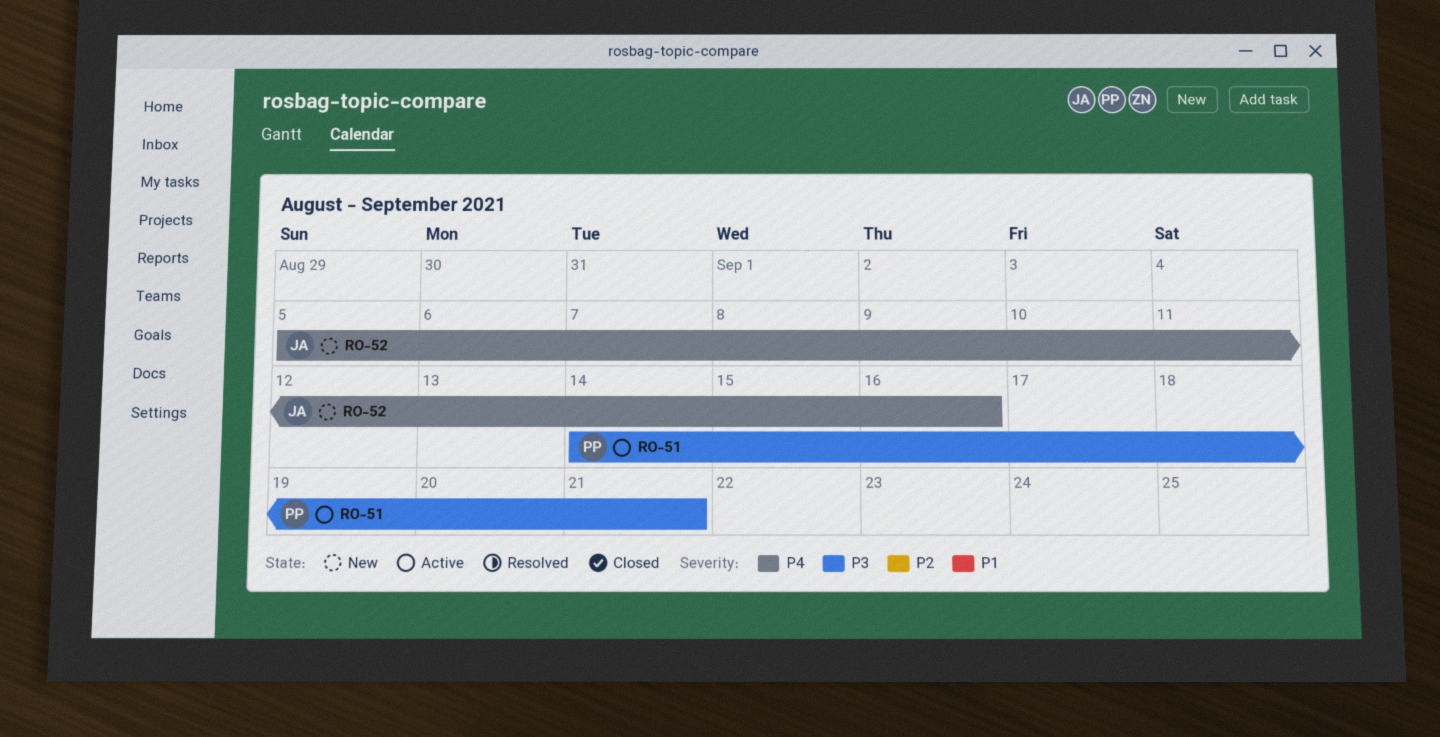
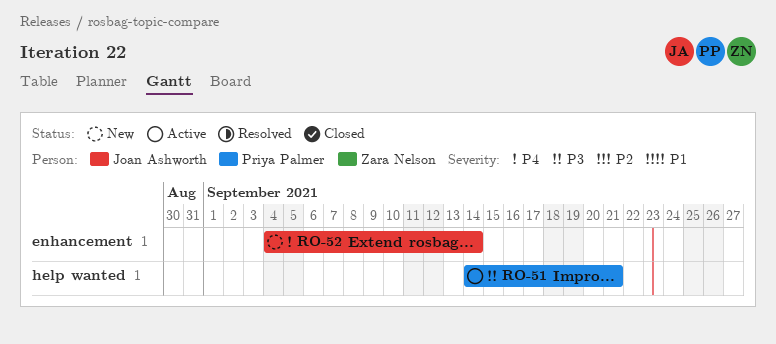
RO-52, start: Sep 5 -> Sep 4
RO-52, due: Sep 16 -> Sep 14

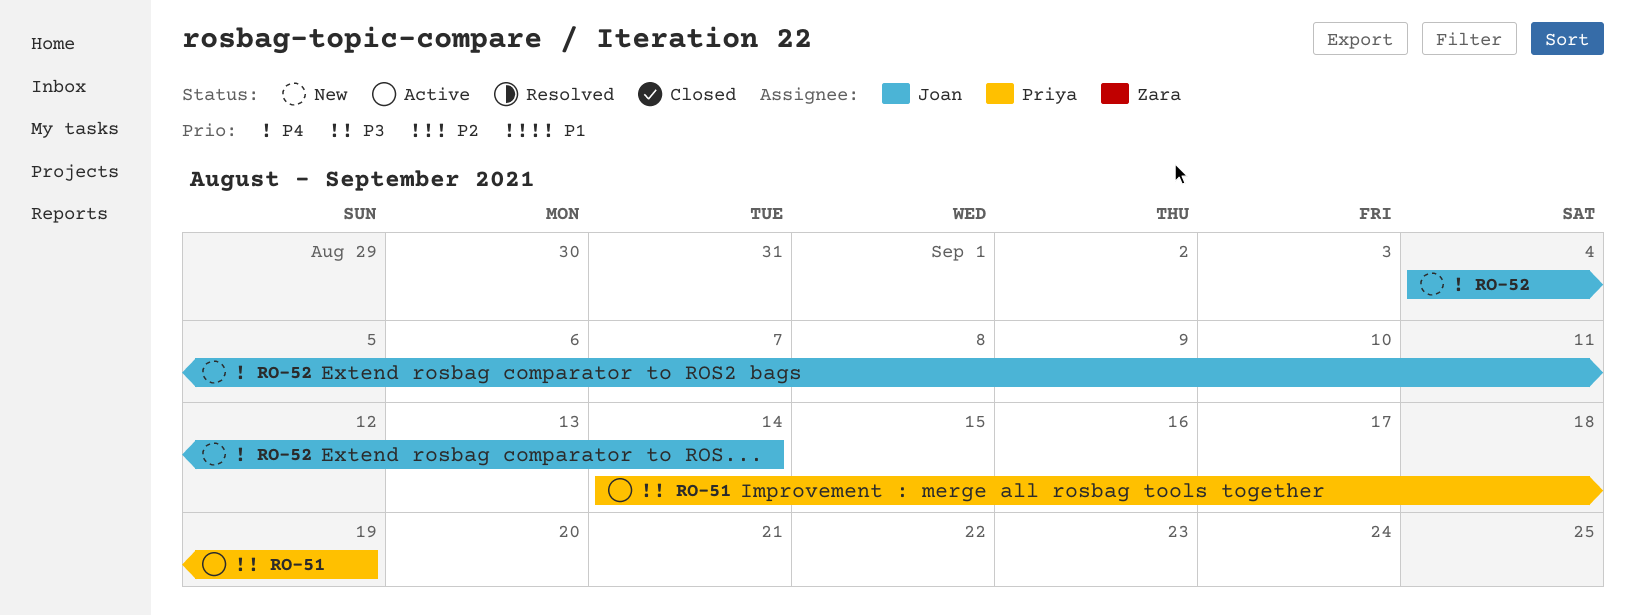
RO-51, due: Sep 21 -> Sep 19

